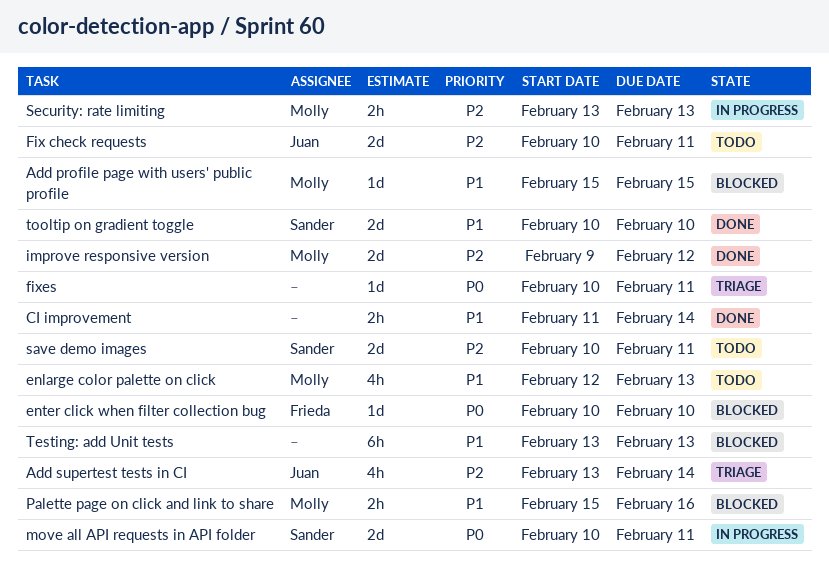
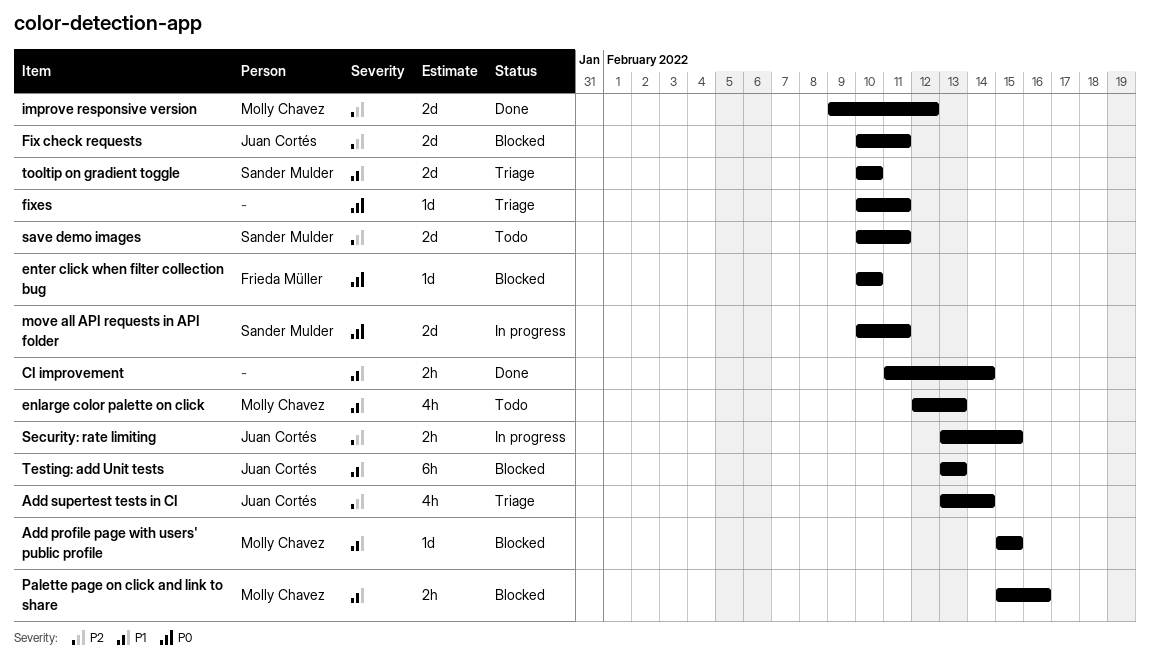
Fix check requests, status: Todo -> Blocked
Security: rate limiting, owner: Molly Chavez -> Juan Cortés
Security: rate limiting, due: Feb 13 -> Feb 15
Testing: add Unit tests, owner: none -> Juan Cortés
tooltip on gradient toggle, status: Done -> Triage

